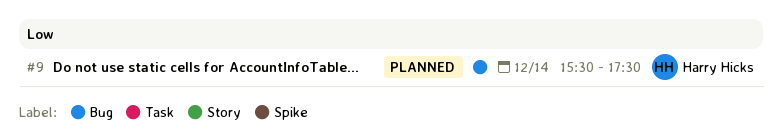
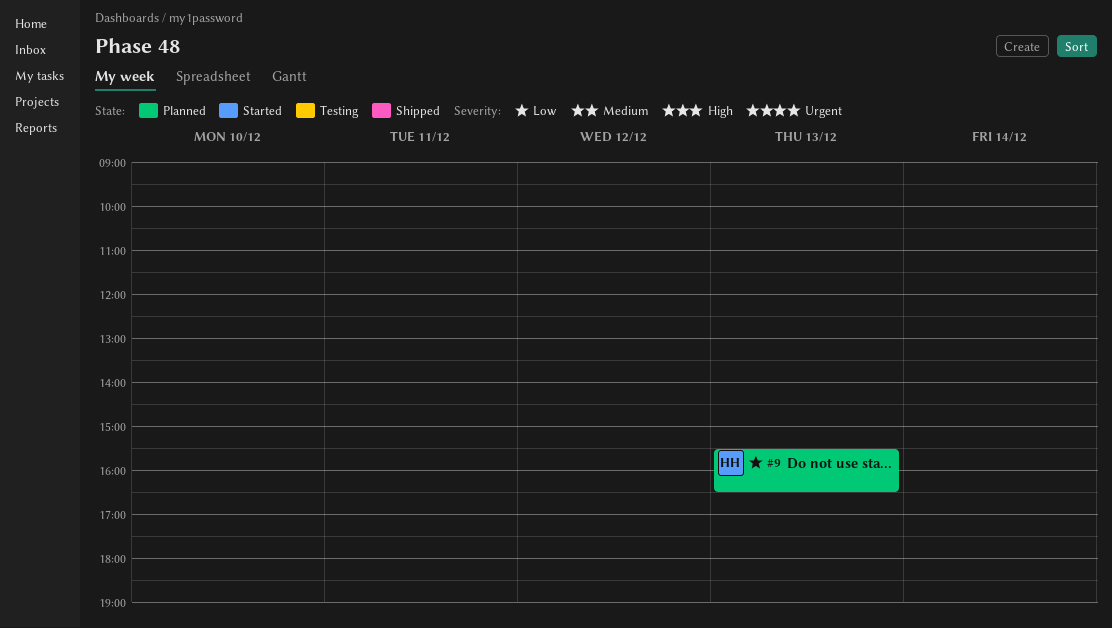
#9, day: Dec 14 -> Dec 13
#9, ends: 17:30 -> 16:30

